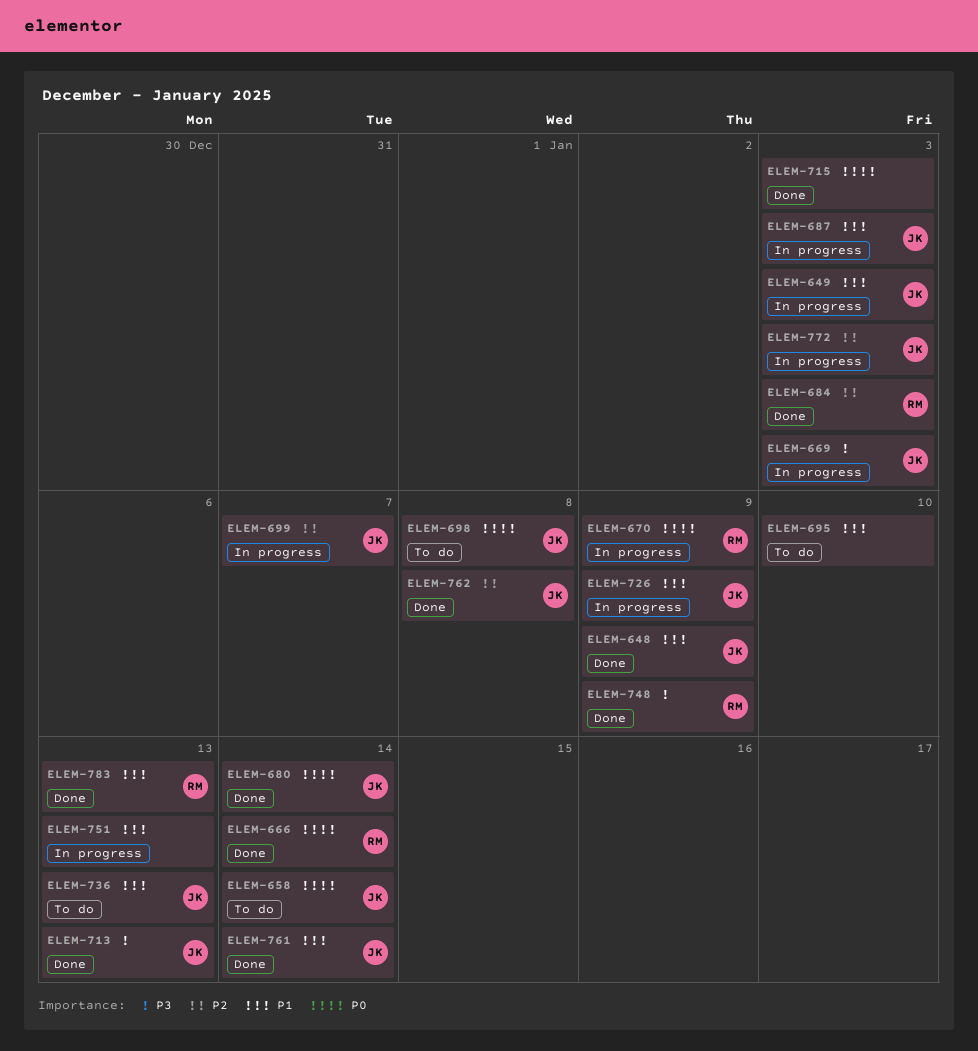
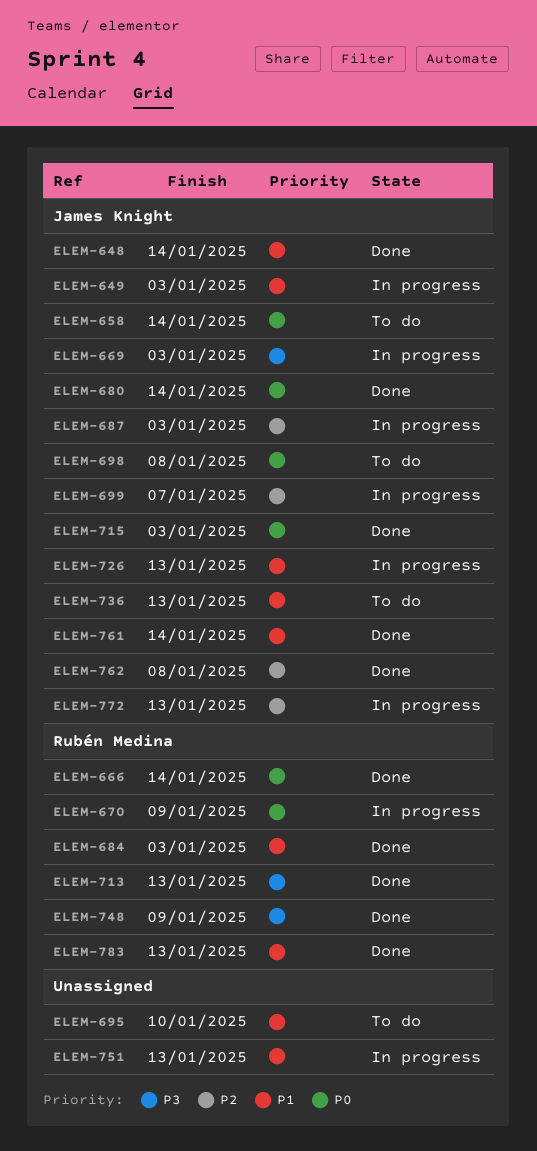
ELEM-648, due: Jan 9 -> Jan 14
ELEM-684, priority: P2 -> P1
ELEM-687, priority: P1 -> P2
ELEM-713, owner: James Knight -> Rubén Medina
ELEM-715, owner: none -> James Knight
ELEM-726, due: Jan 9 -> Jan 13
ELEM-772, due: Jan 3 -> Jan 13

